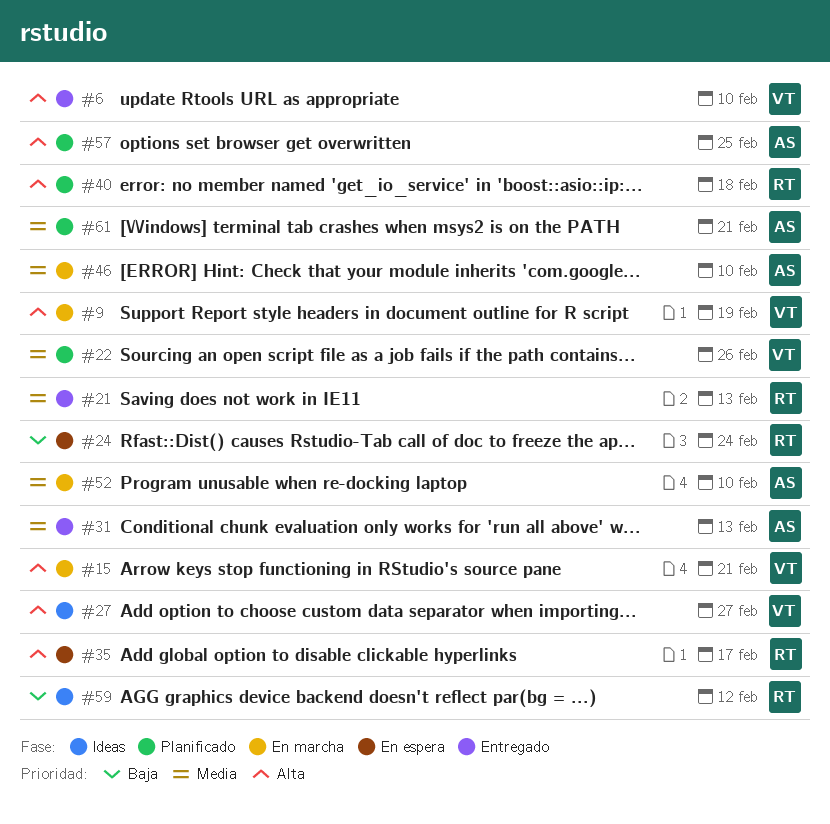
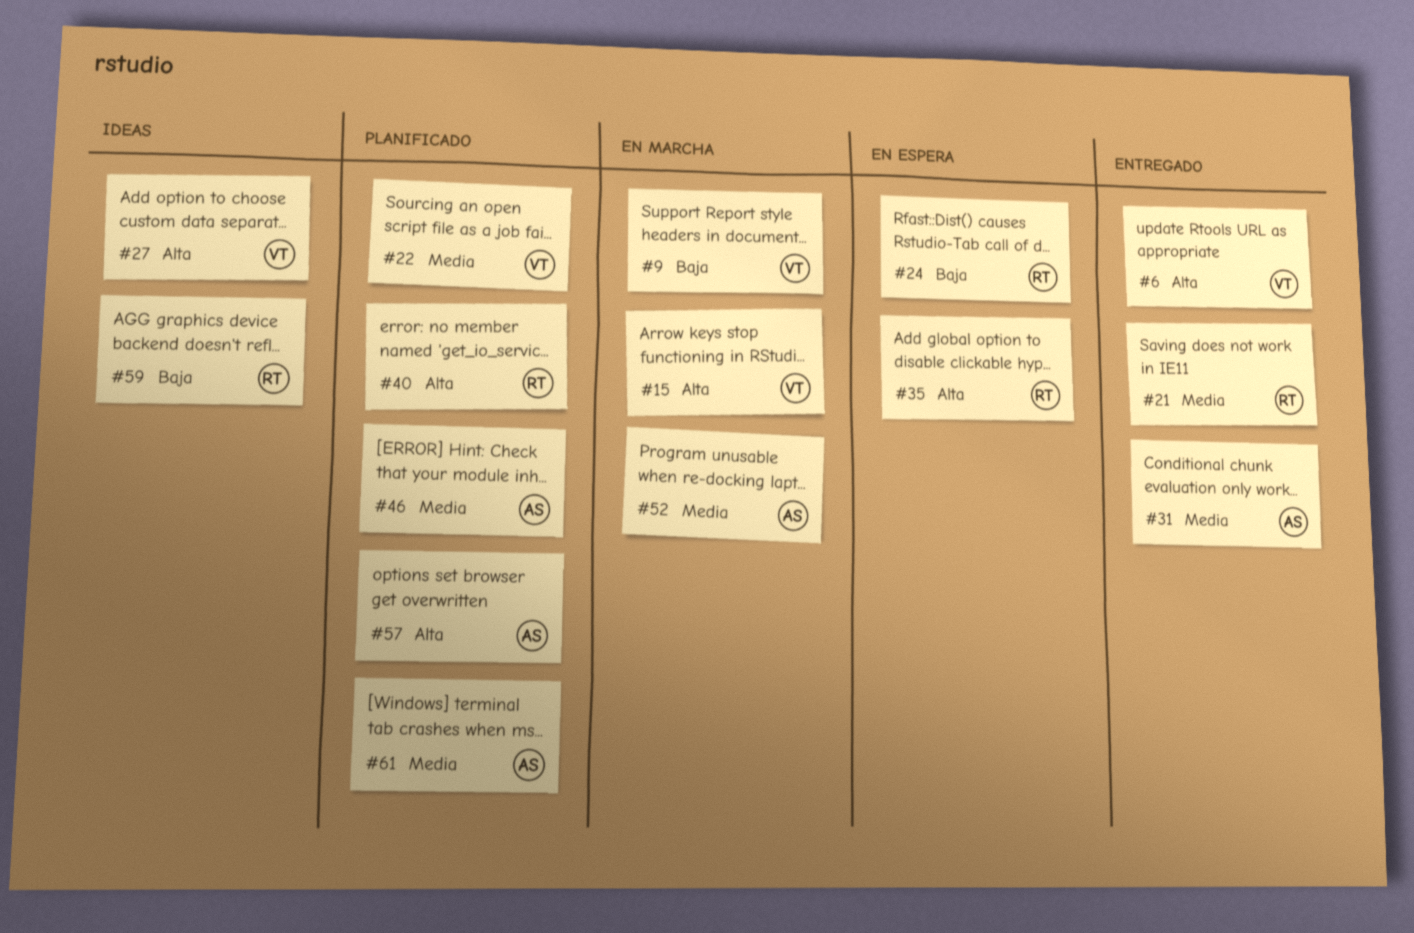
#9, priority: Alta -> Baja
#46, status: En marcha -> Planificado

